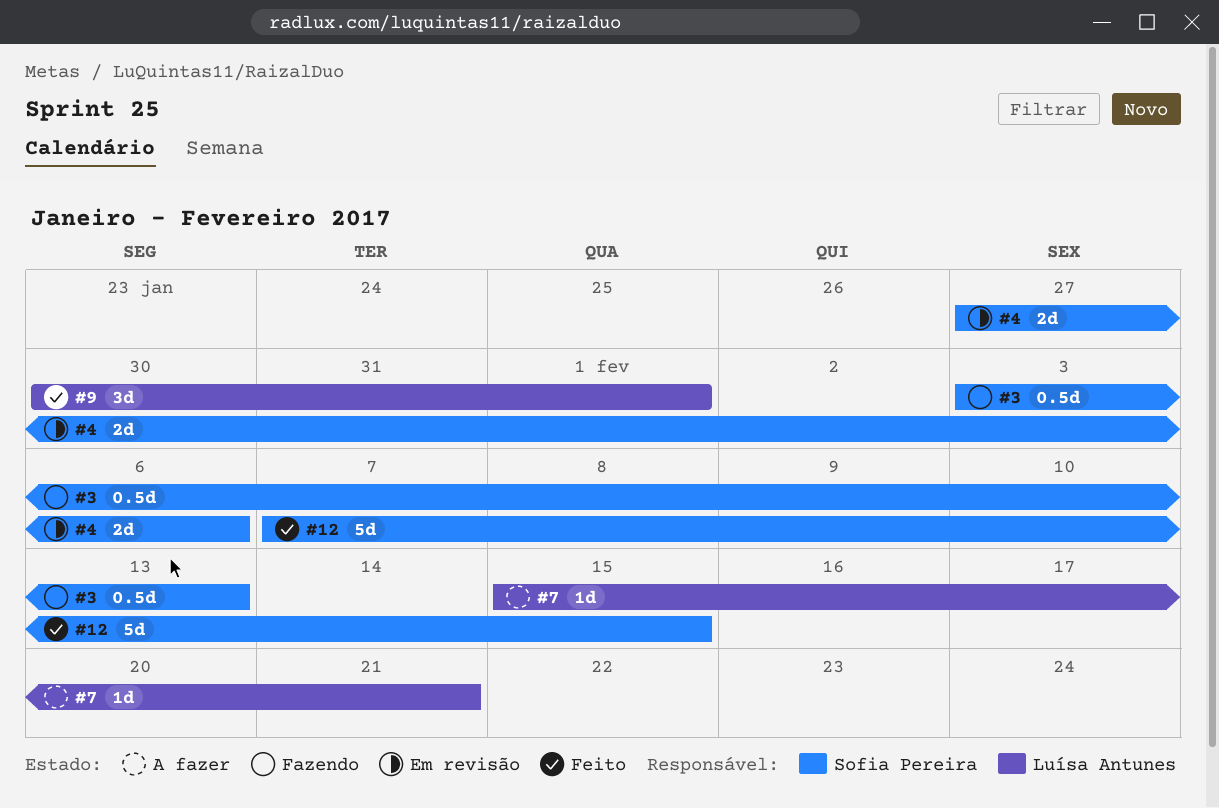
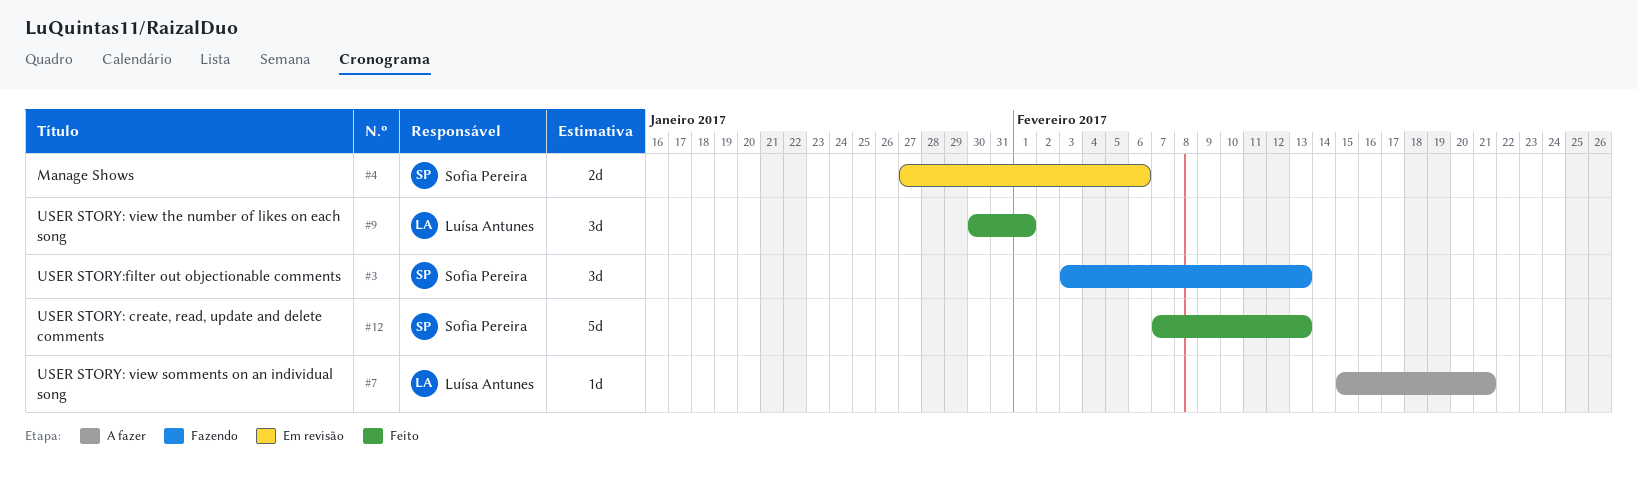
#3, estimate: 0.5d -> 3d
#12, due: Feb 15 -> Feb 13

